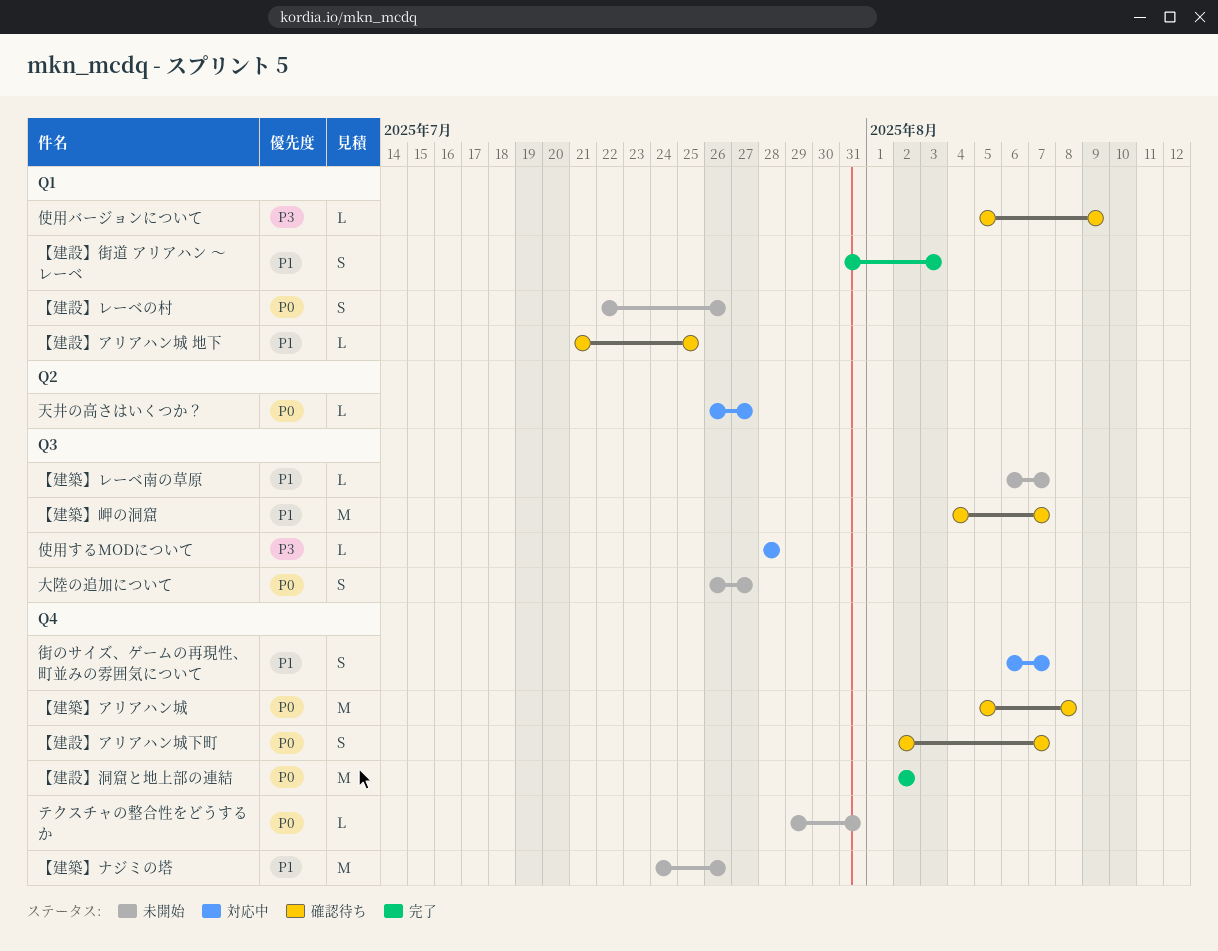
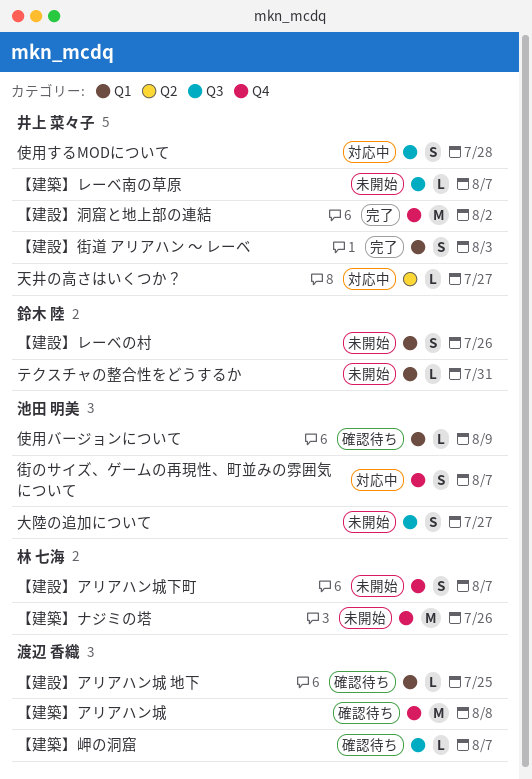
【建築】岬の洞窟, estimate: M -> L
【建設】アリアハン城下町, status: 確認待ち -> 未開始
テクスチャの整合性をどうするか, label: Q4 -> Q1
使用するMODについて, estimate: L -> S

